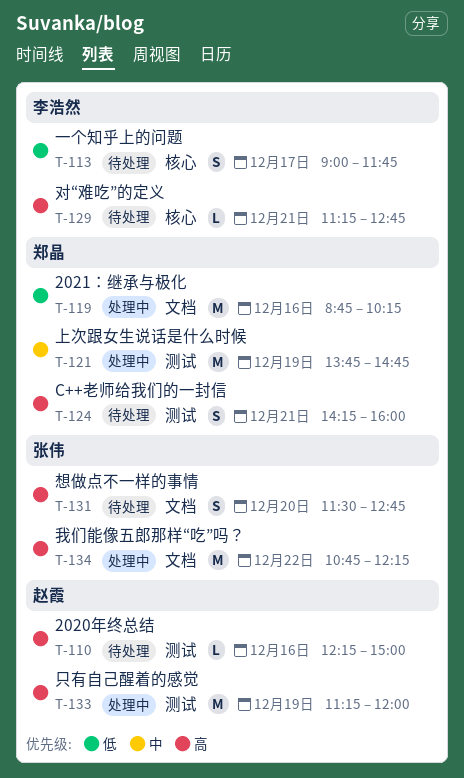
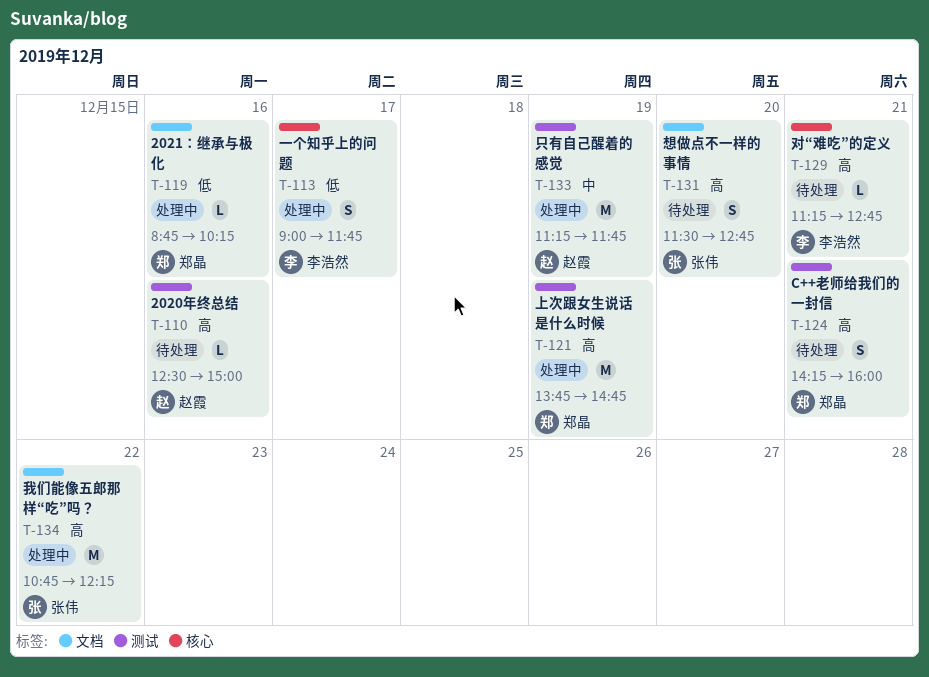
T-110, begins: 12:15 -> 12:30
T-113, status: 待处理 -> 处理中
T-119, estimate: M -> L
T-121, priority: 中 -> 高
T-133, priority: 高 -> 中
T-133, ends: 12:00 -> 11:45

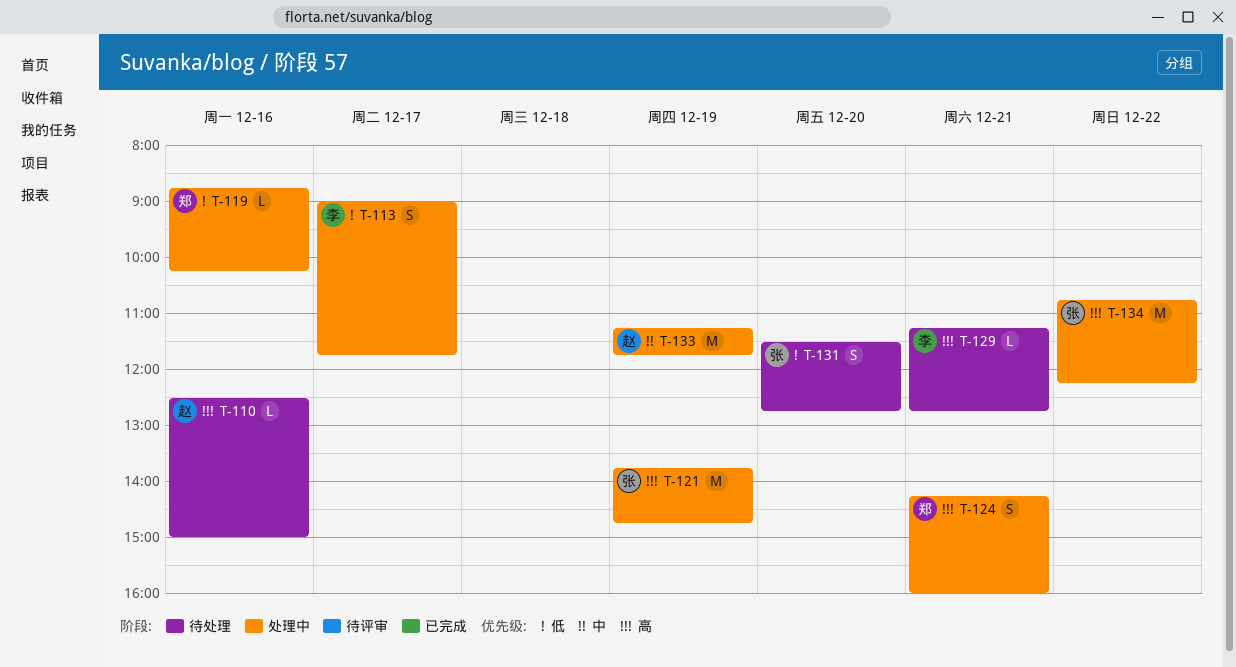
T-121, owner: 郑晶 -> 张伟
T-124, status: 待处理 -> 处理中
T-131, priority: 高 -> 低

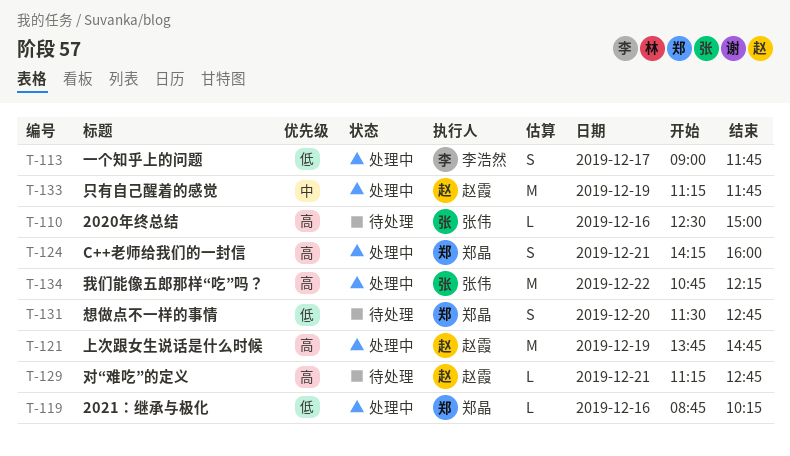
T-110, owner: 赵霞 -> 张伟
T-121, owner: 张伟 -> 赵霞
T-129, owner: 李浩然 -> 赵霞
T-131, owner: 张伟 -> 郑晶

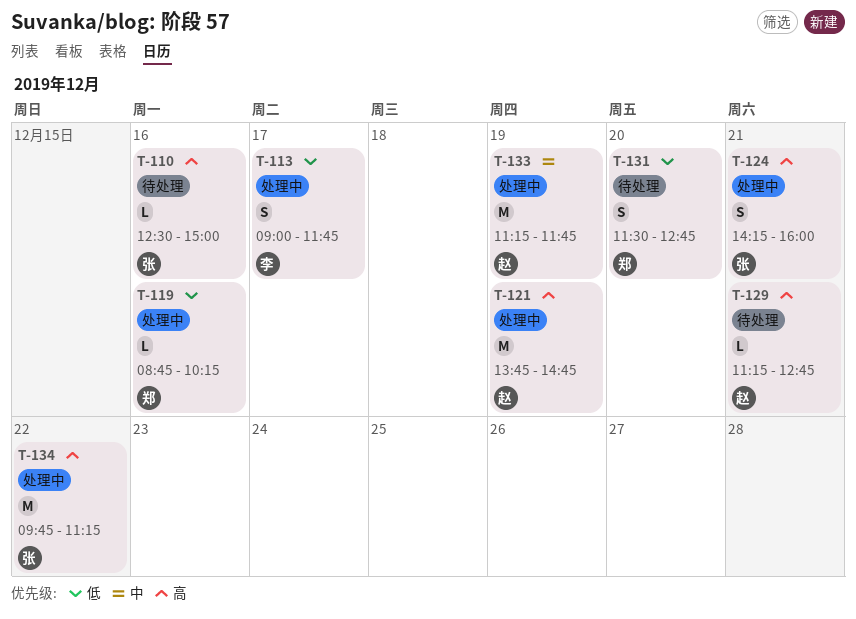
T-124, owner: 郑晶 -> 张伟
T-134, begins: 10:45 -> 09:45
T-134, ends: 12:15 -> 11:15

